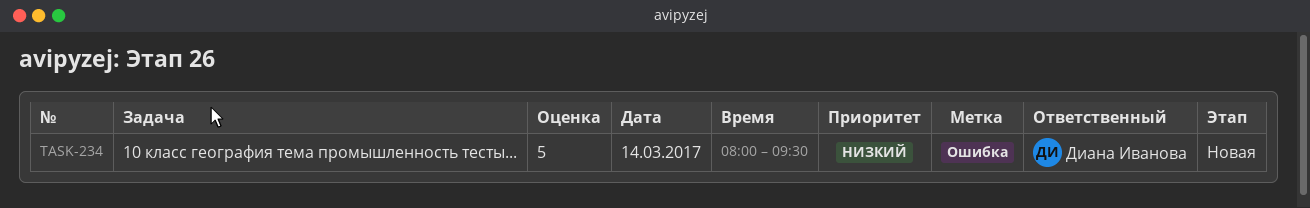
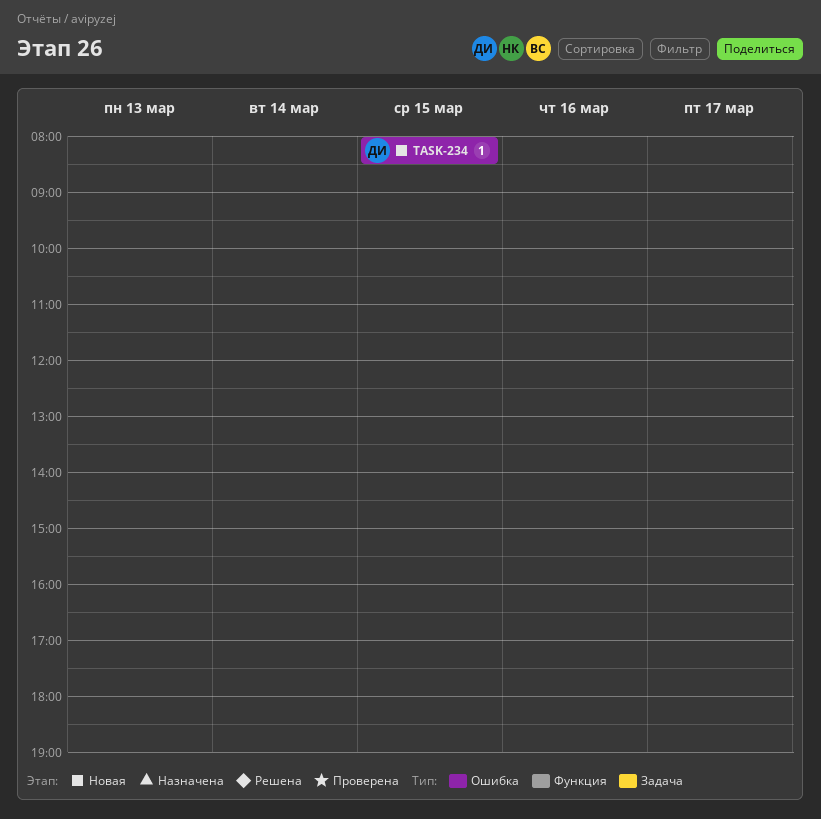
TASK-234, estimate: 5 -> 1
TASK-234, day: Mar 14 -> Mar 15
TASK-234, ends: 09:30 -> 08:30

